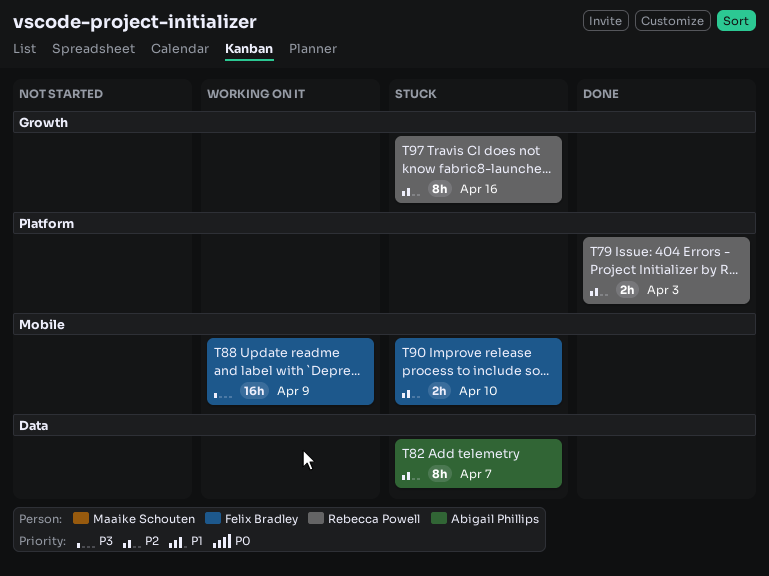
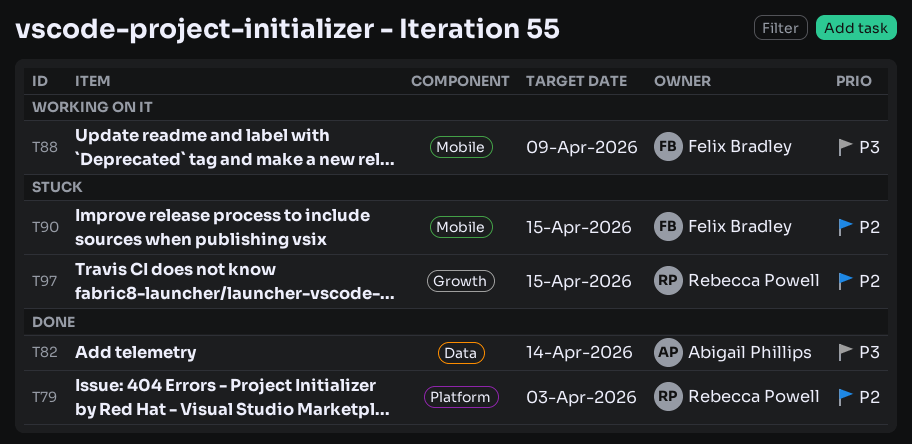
T82, status: Stuck -> Done
T82, priority: P2 -> P3
T82, due: Apr 7 -> Apr 14
T90, due: Apr 10 -> Apr 15
T97, due: Apr 16 -> Apr 15

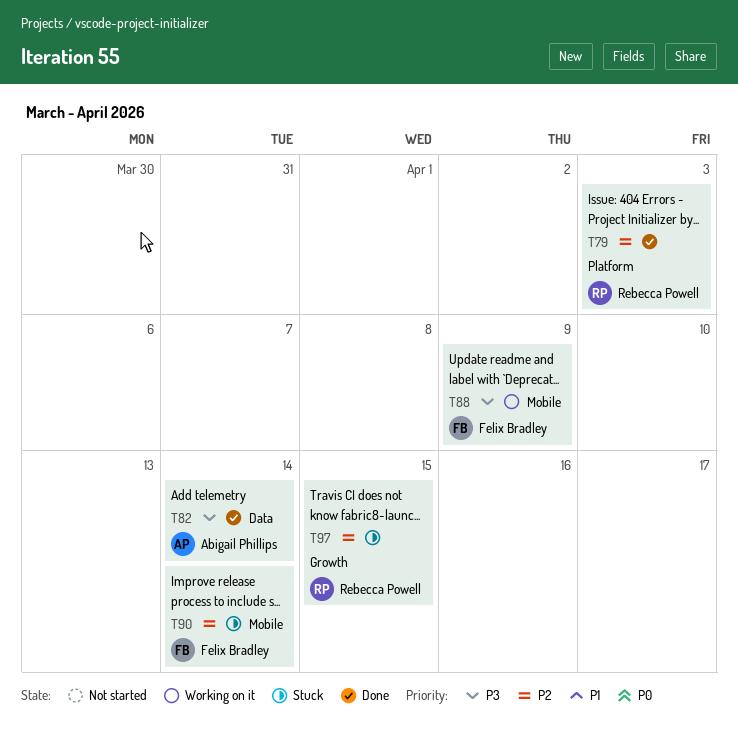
T90, due: Apr 15 -> Apr 14

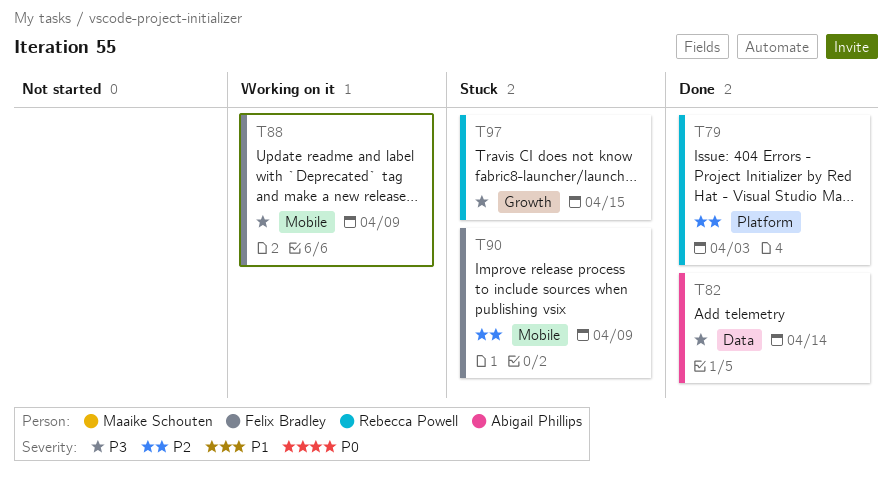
T90, due: Apr 14 -> Apr 9
T97, priority: P2 -> P3

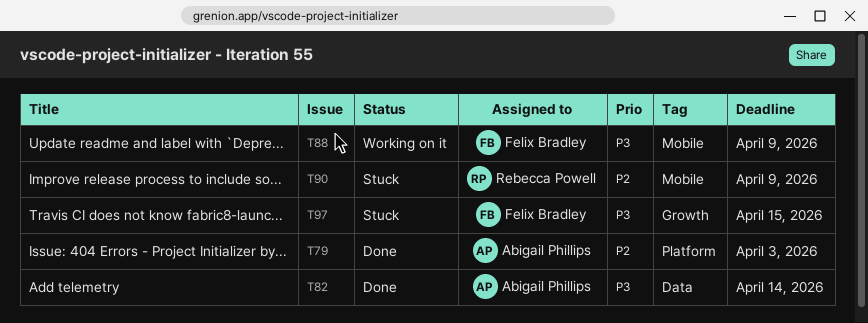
T79, owner: Rebecca Powell -> Abigail Phillips
T90, owner: Felix Bradley -> Rebecca Powell
T97, owner: Rebecca Powell -> Felix Bradley

